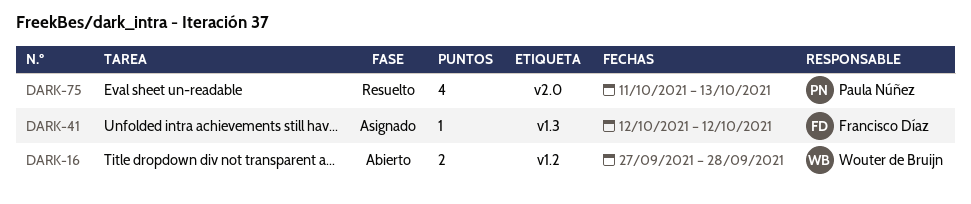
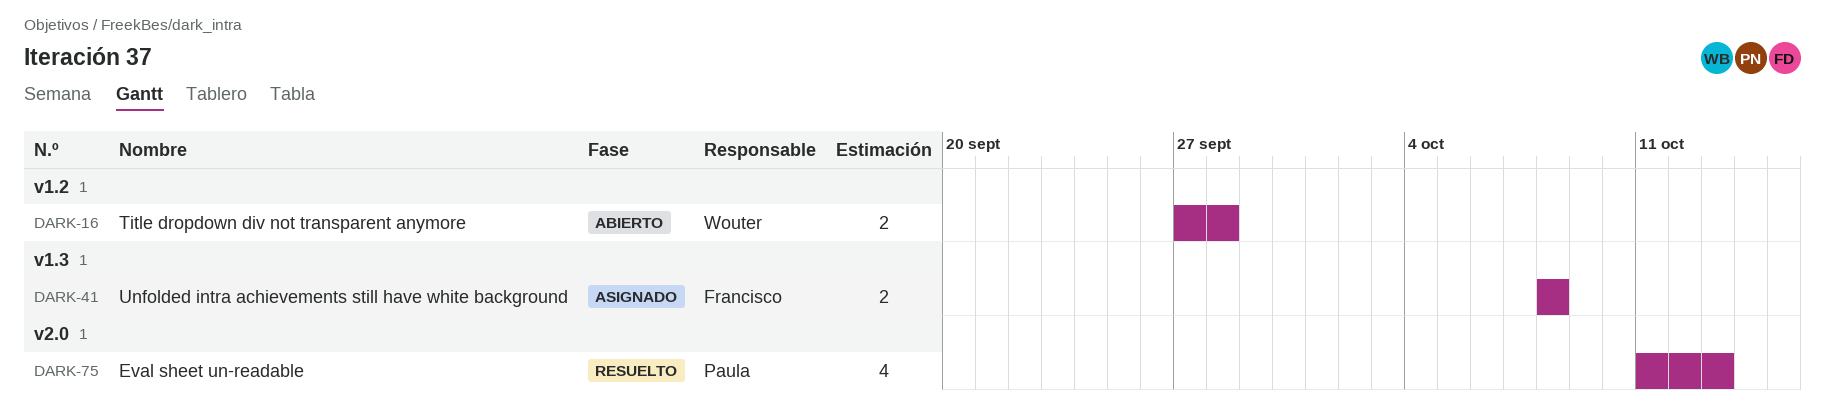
DARK-41, estimate: 1 -> 2
DARK-41, start: Oct 12 -> Oct 8
DARK-41, due: Oct 12 -> Oct 8

